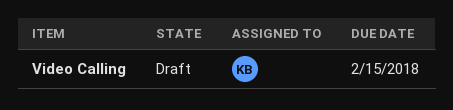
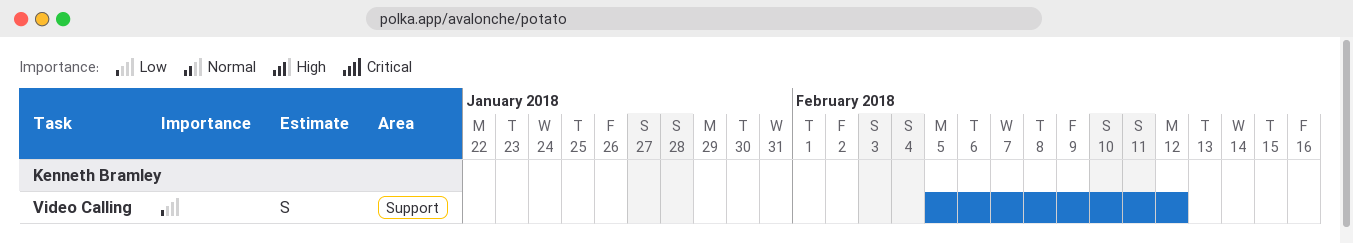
Video Calling, due: Feb 15 -> Feb 12

